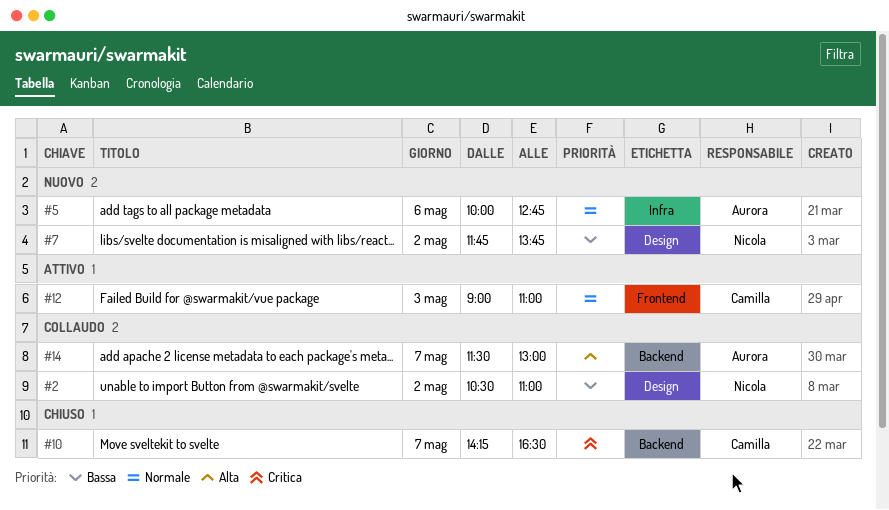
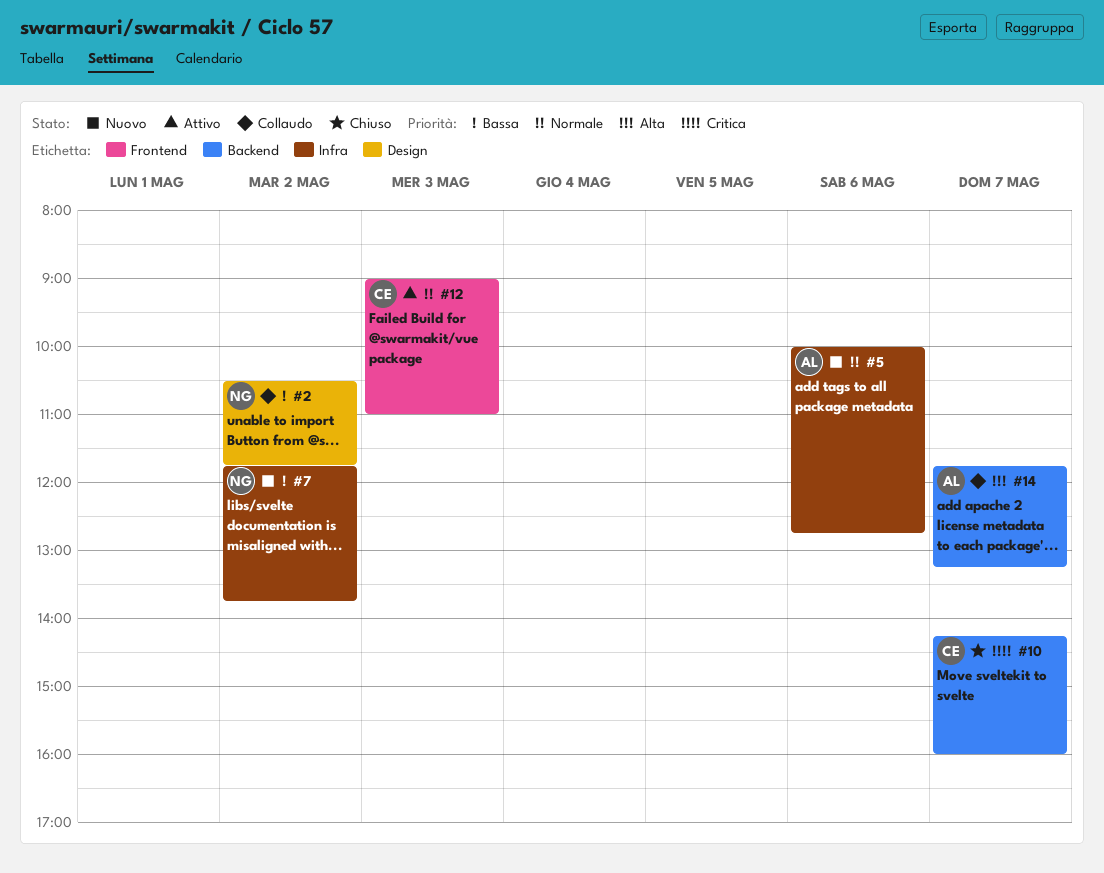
#2, ends: 11:00 -> 11:45
#7, label: Design -> Infra
#10, ends: 16:30 -> 16:00
#14, begins: 11:30 -> 11:45
#14, ends: 13:00 -> 13:15

